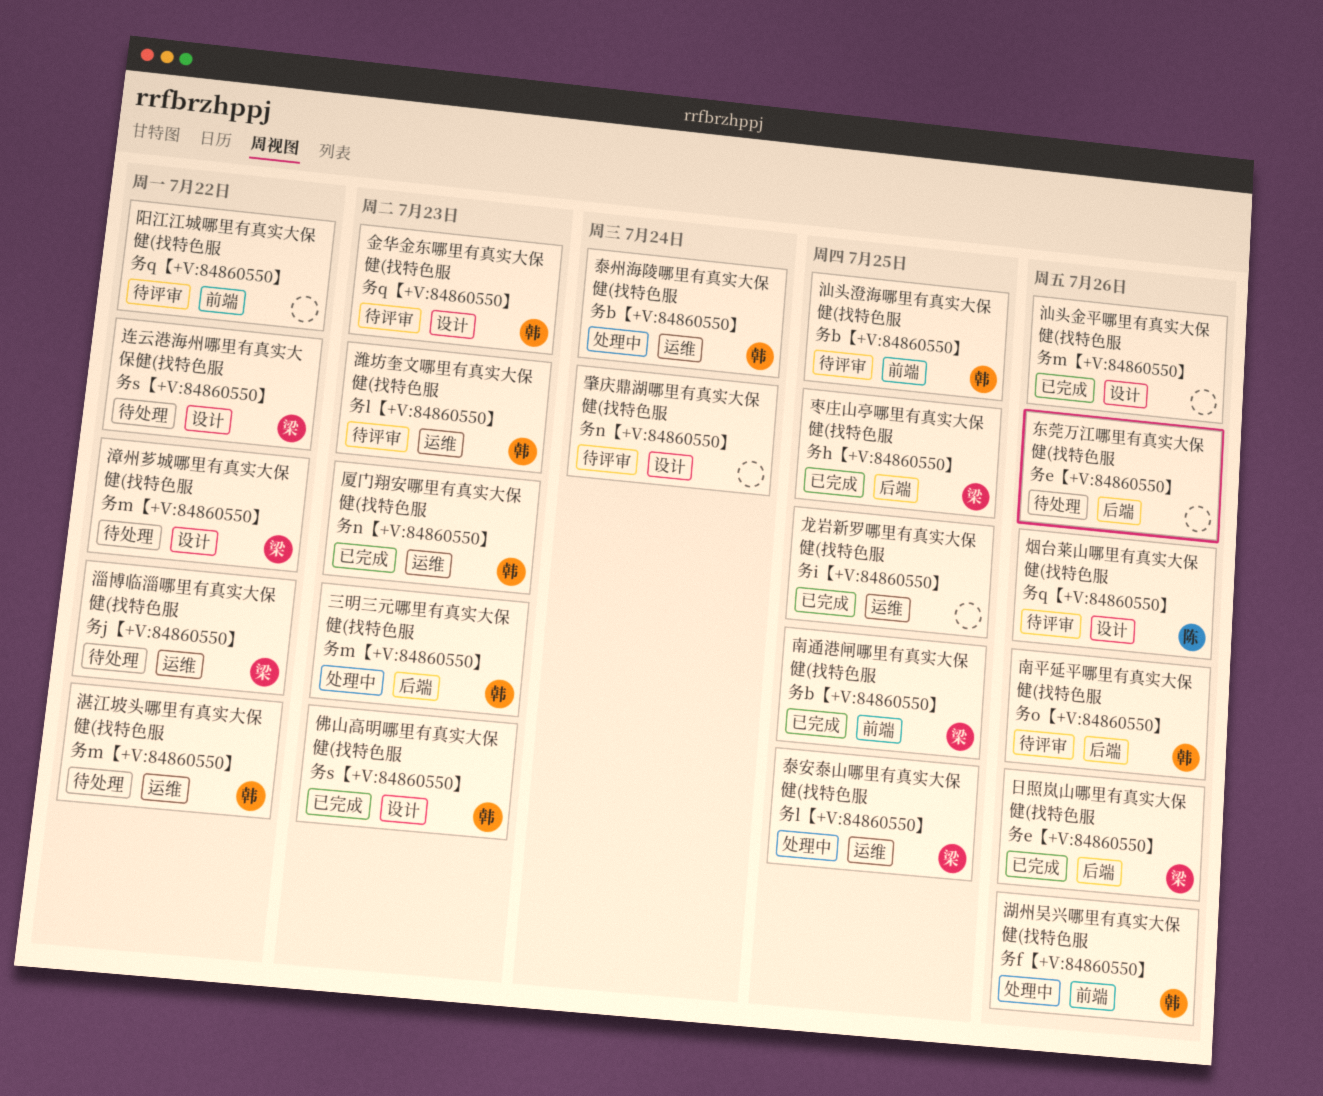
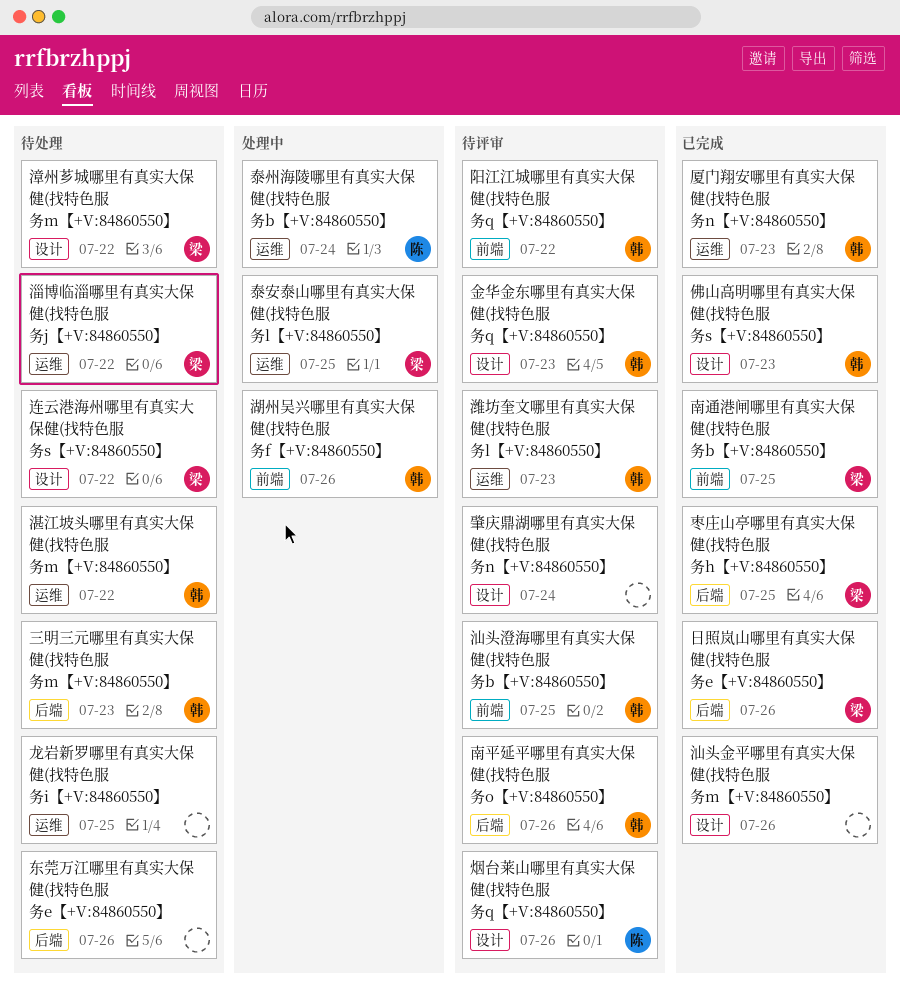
三明三元哪里有真实大保健(找特色服务m【+V:84860550】, status: 处理中 -> 待处理
泰州海陵哪里有真实大保健(找特色服务b【+V:84860550】, owner: 韩 -> 陈
阳江江城哪里有真实大保健(找特色服务q【+V:84860550】, owner: none -> 韩
龙岩新罗哪里有真实大保健(找特色服务i【+V:84860550】, status: 已完成 -> 待处理

